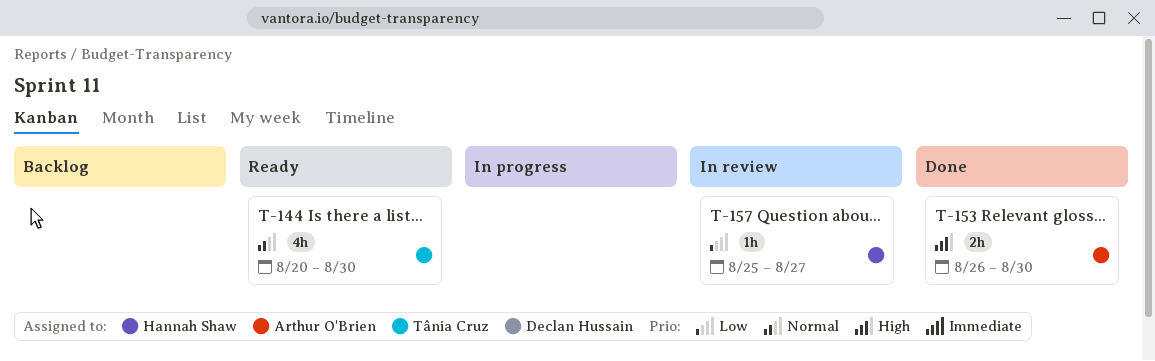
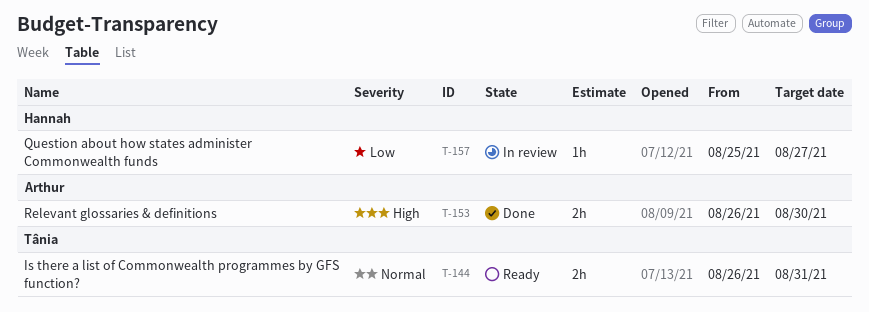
T-144, estimate: 4h -> 2h
T-144, start: Aug 20 -> Aug 26
T-144, due: Aug 30 -> Aug 31

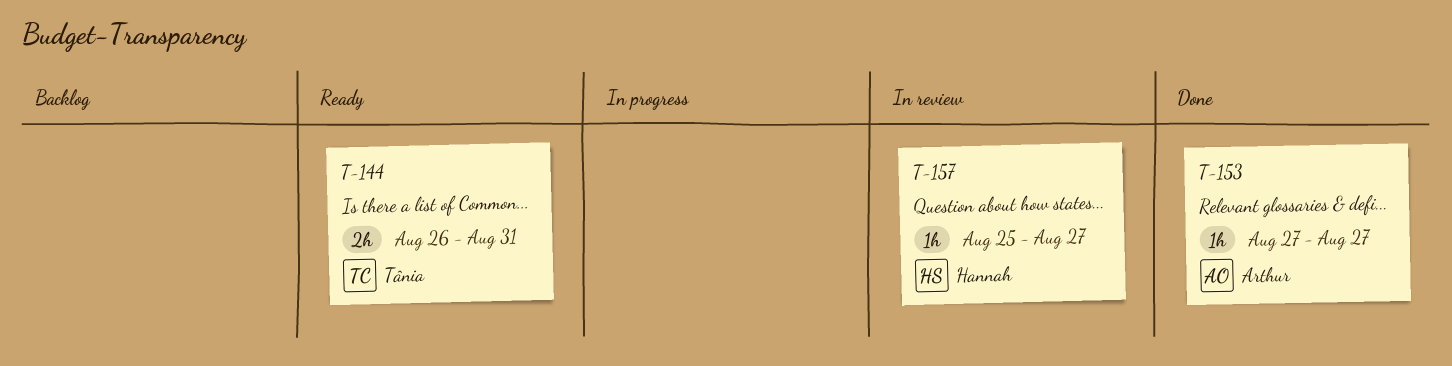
T-153, estimate: 2h -> 1h
T-153, start: Aug 26 -> Aug 27
T-153, due: Aug 30 -> Aug 27

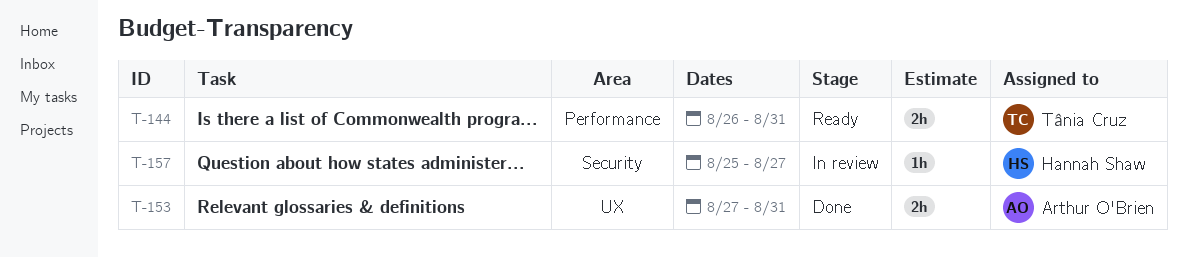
T-153, estimate: 1h -> 2h
T-153, due: Aug 27 -> Aug 31

